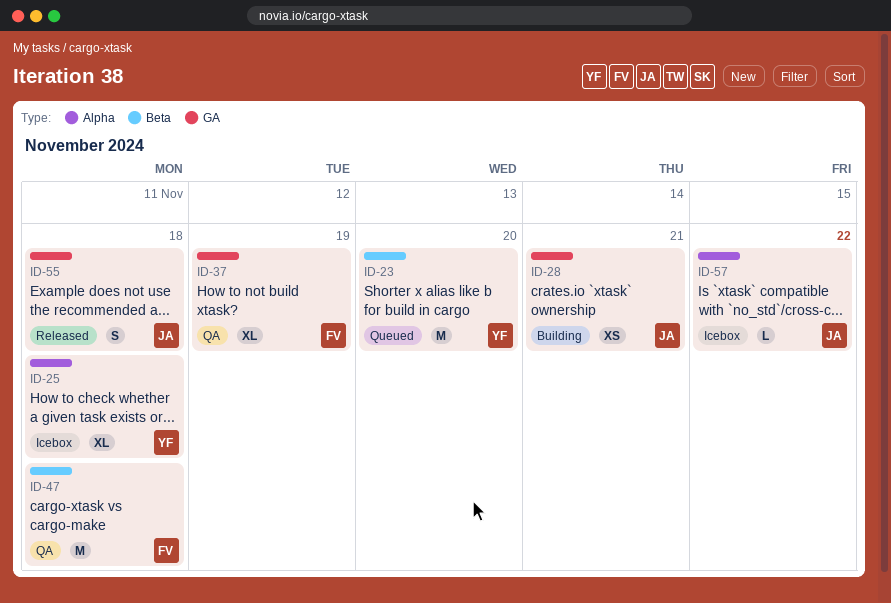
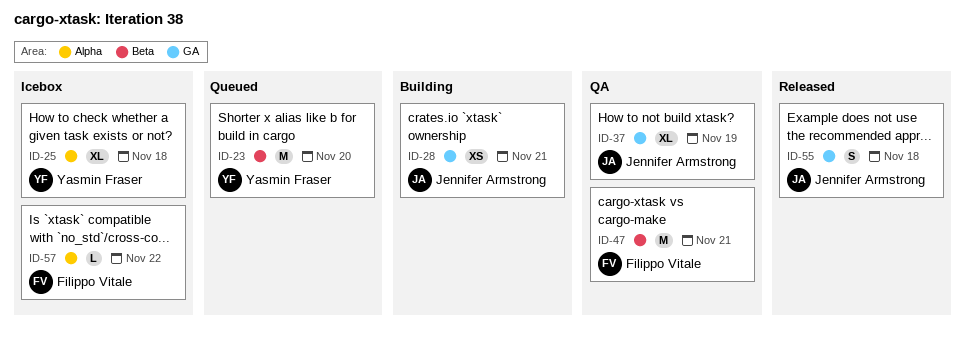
ID-37, owner: Filippo Vitale -> Jennifer Armstrong
ID-47, due: Nov 18 -> Nov 21
ID-57, owner: Jennifer Armstrong -> Filippo Vitale

